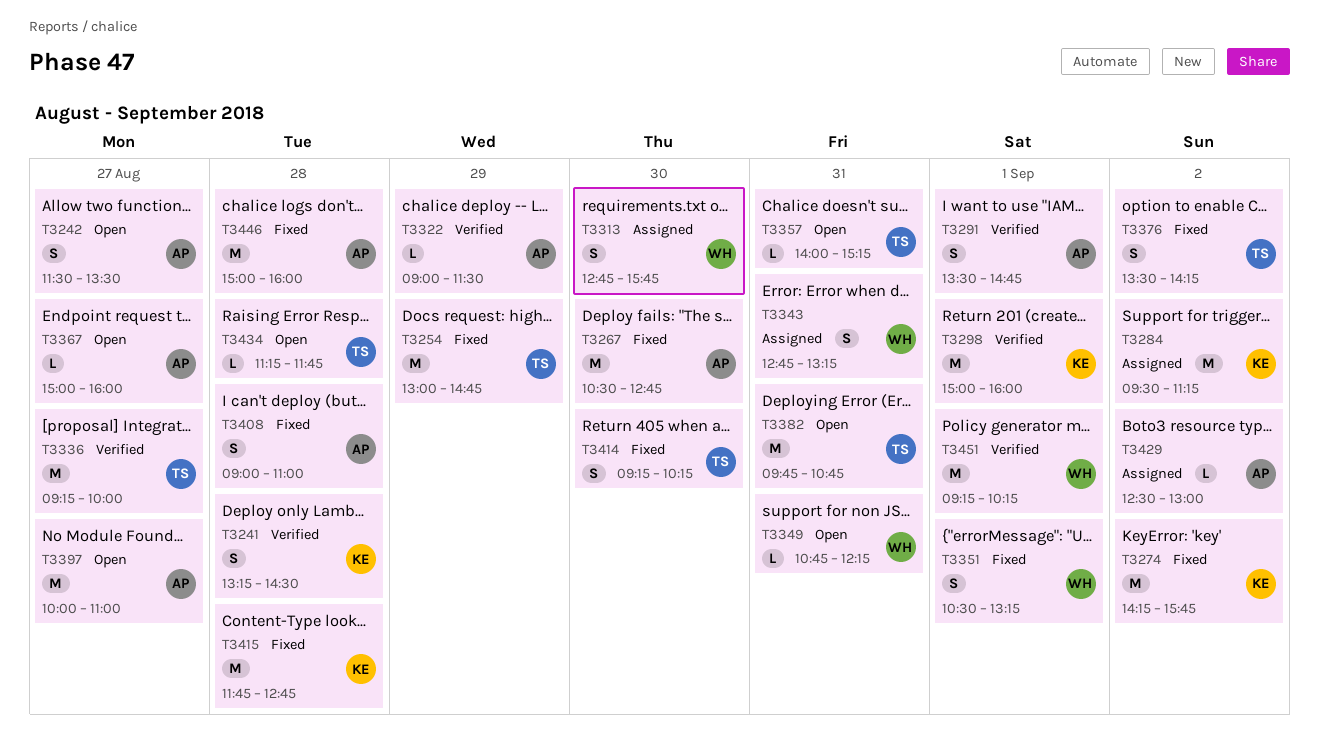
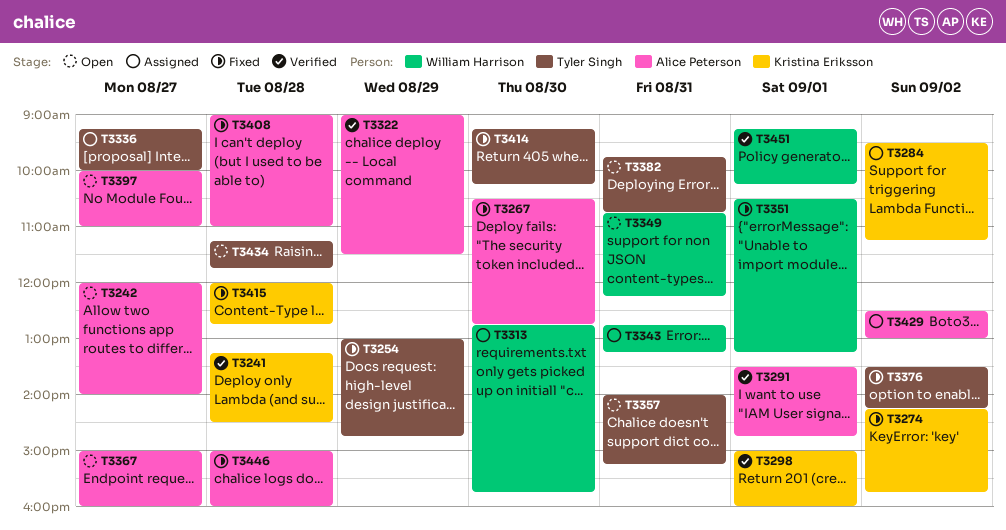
T3242, begins: 11:30 -> 12:00
T3242, ends: 13:30 -> 14:00
T3336, status: Verified -> Assigned
T3415, begins: 11:45 -> 12:00

